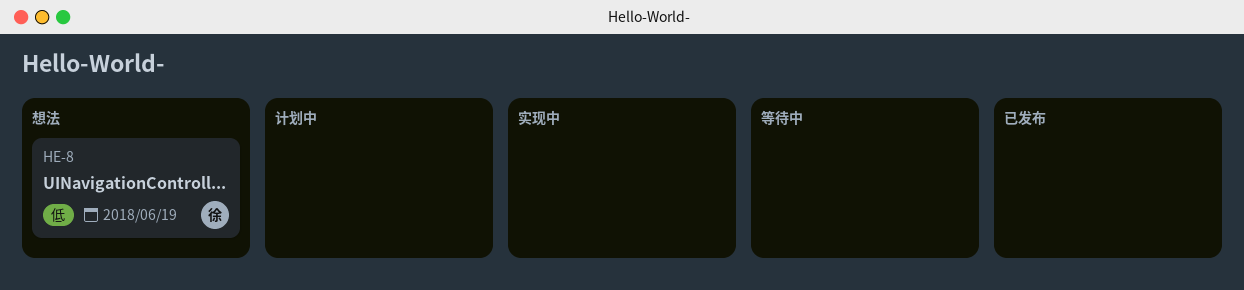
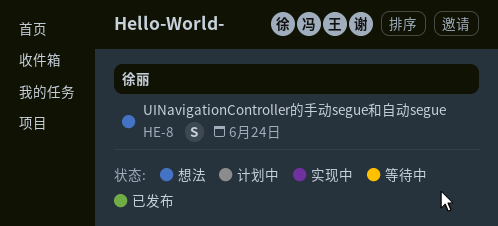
HE-8, due: Jun 19 -> Jun 24

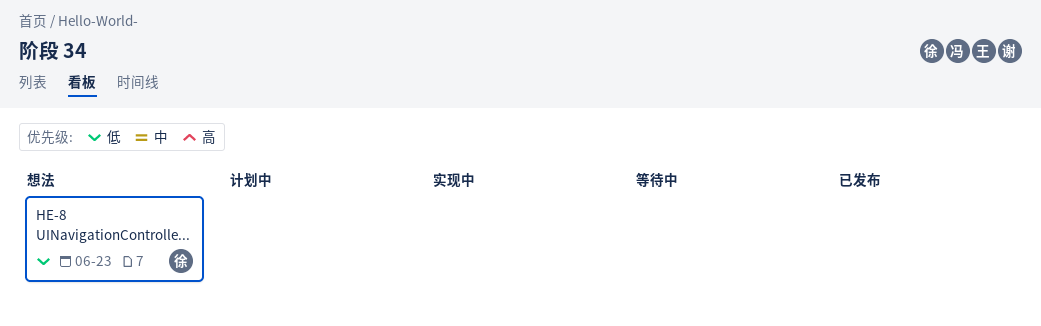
HE-8, due: Jun 24 -> Jun 23

